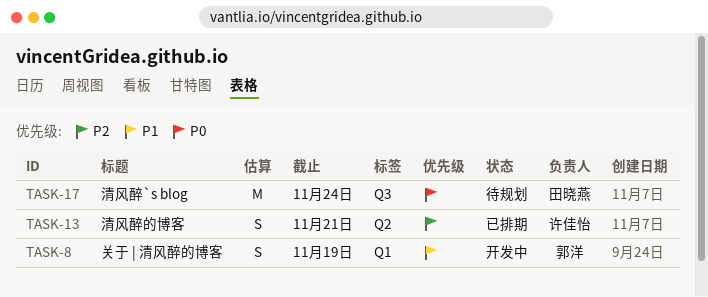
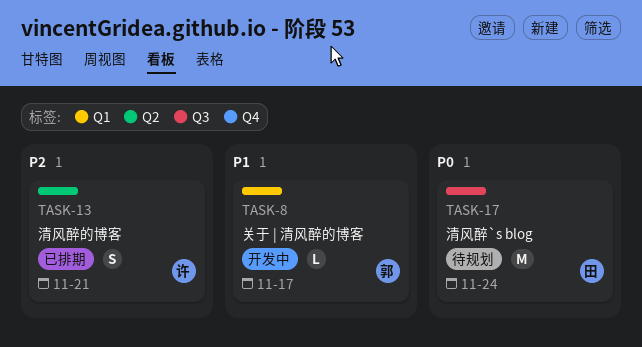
TASK-8, estimate: S -> L
TASK-8, due: Nov 19 -> Nov 17

